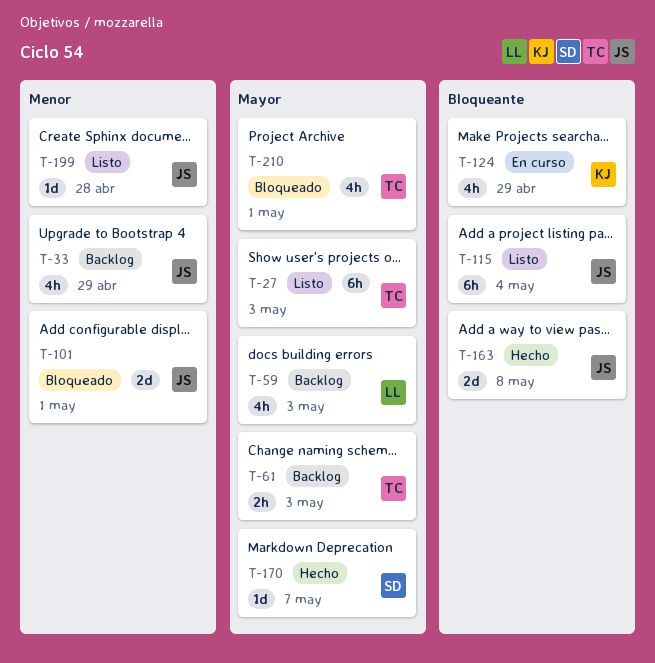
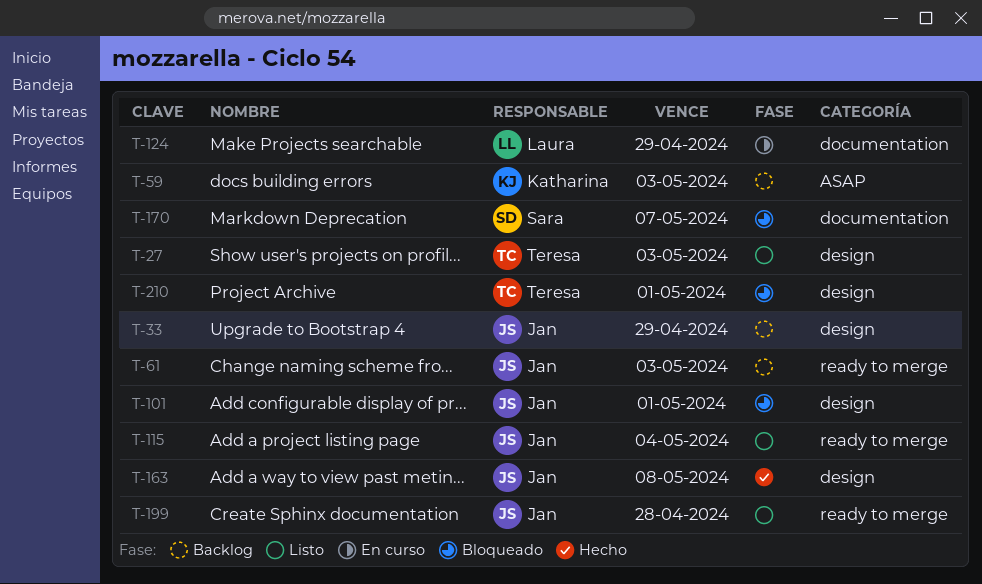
T-59, owner: Laura -> Katharina
T-61, owner: Teresa -> Jan
T-124, owner: Katharina -> Laura
T-170, status: Hecho -> Bloqueado

